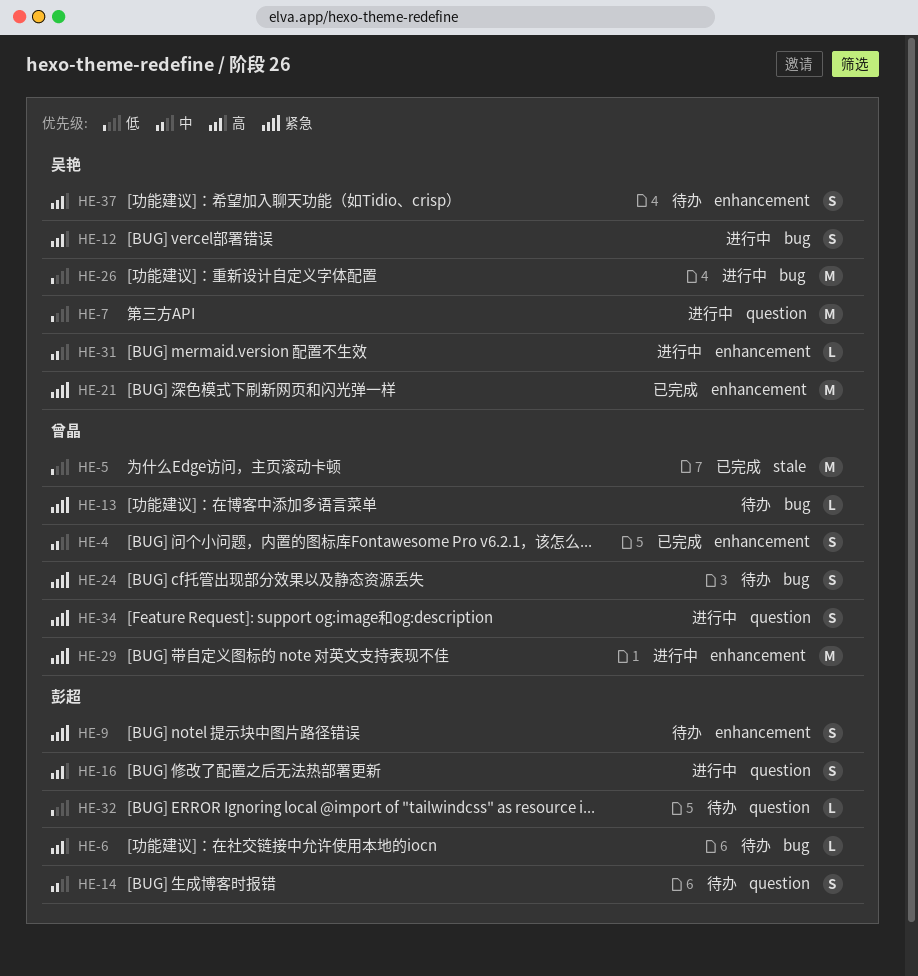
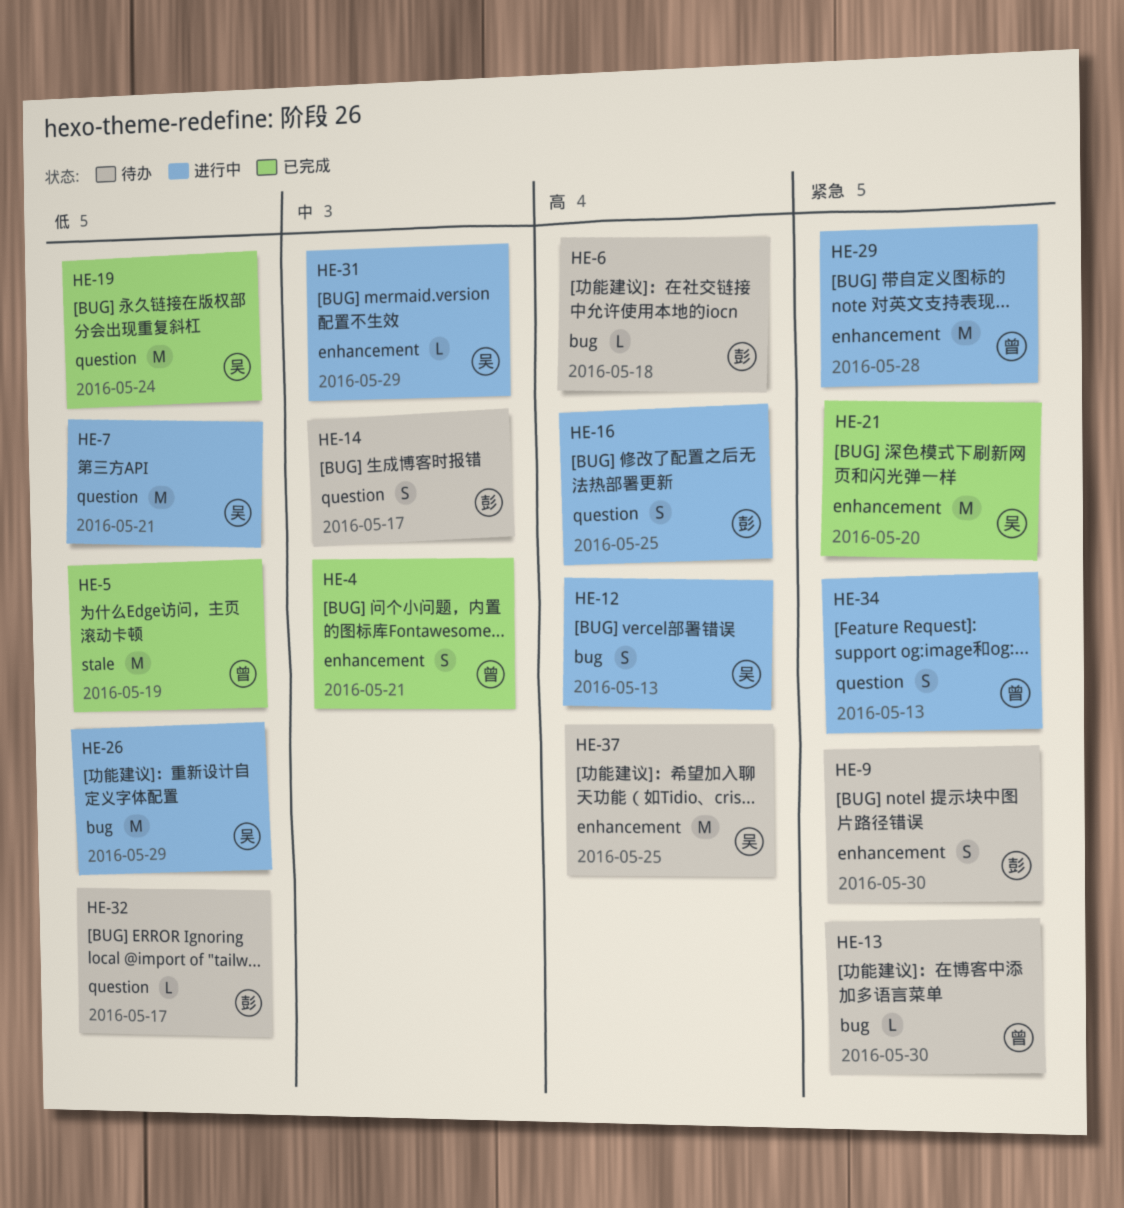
HE-19: none -> present
HE-24: present -> none
HE-37, estimate: S -> M

